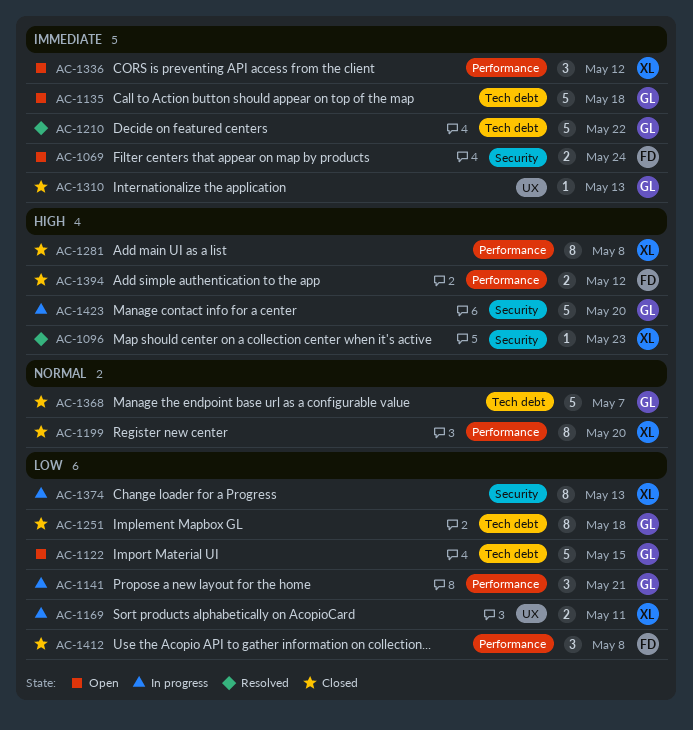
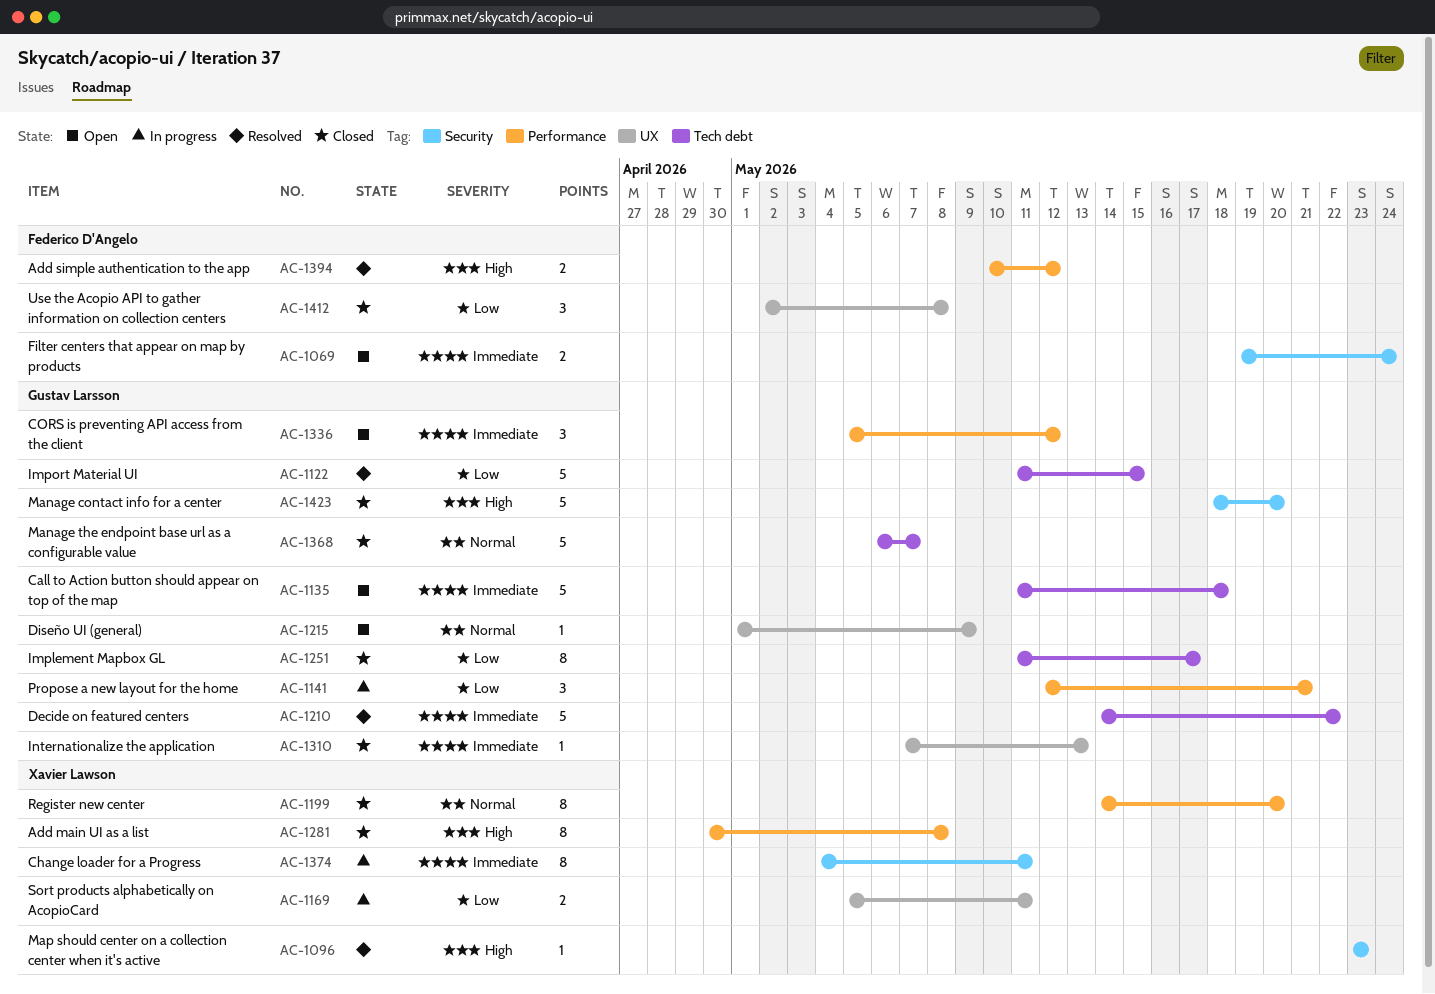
AC-1122, status: Open -> Resolved
AC-1215: none -> present
AC-1251, due: May 18 -> May 17
AC-1336, owner: Xavier Lawson -> Gustav Larsson
AC-1374, priority: Low -> Immediate
AC-1374, due: May 13 -> May 11
AC-1394, status: Closed -> Resolved
AC-1412, label: Performance -> UX
AC-1423, status: In progress -> Closed

